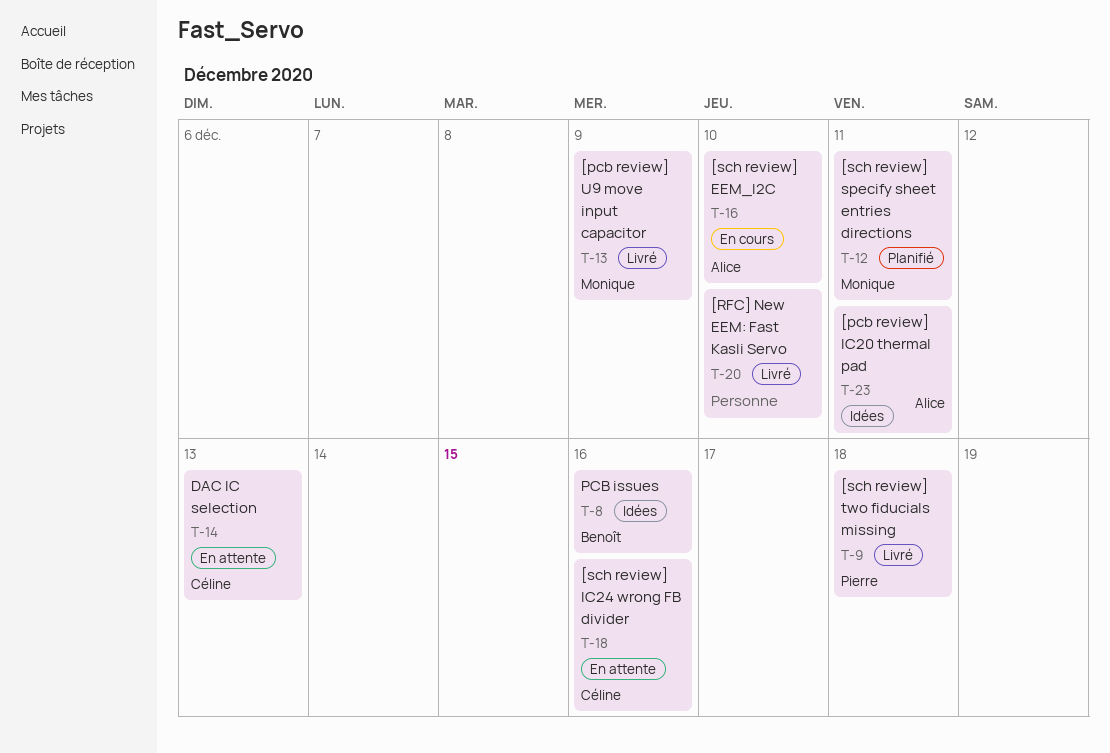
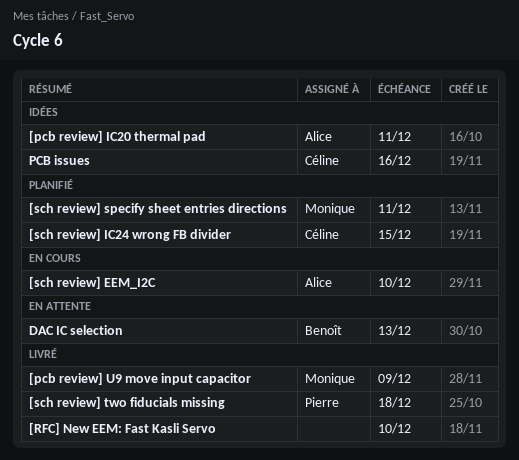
[sch review] IC24 wrong FB divider, status: En attente -> Planifié
[sch review] IC24 wrong FB divider, due: Dec 16 -> Dec 15
DAC IC selection, owner: Céline -> Benoît
PCB issues, owner: Benoît -> Céline

